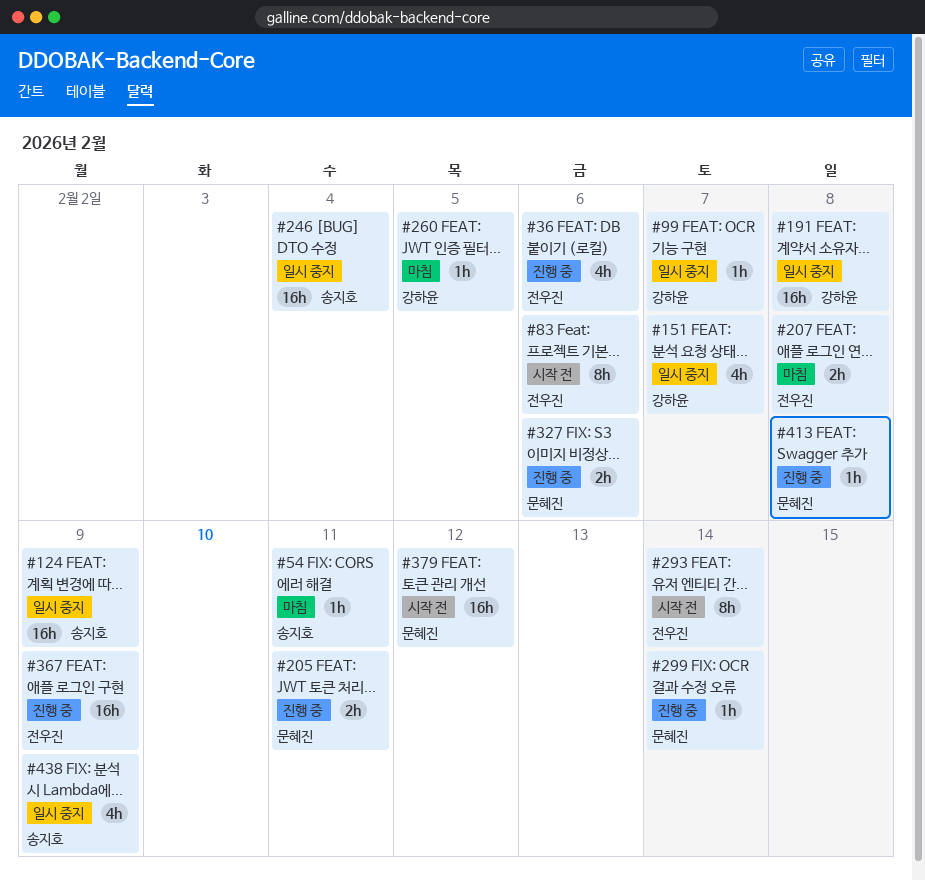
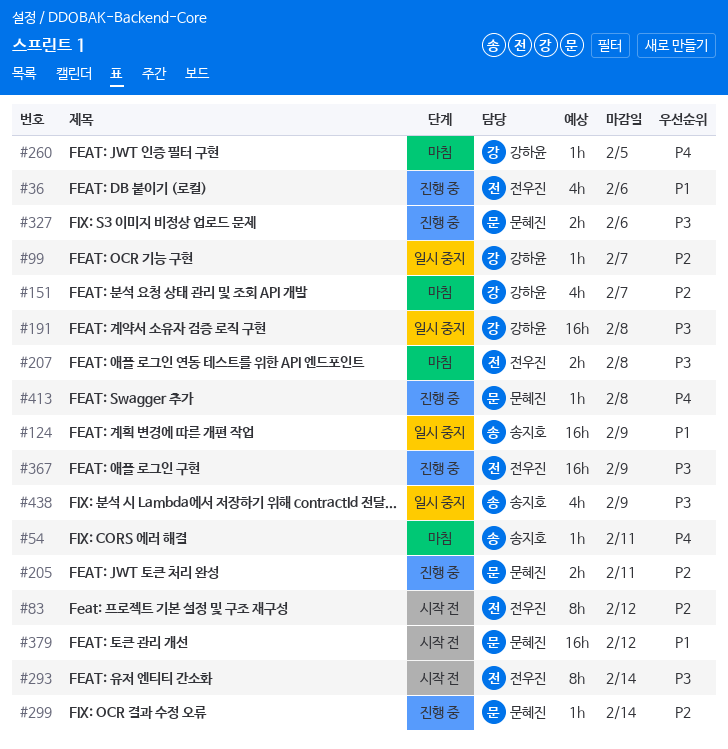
#83, due: Feb 6 -> Feb 12
#151, status: 일시 중지 -> 마침
#246: present -> none

